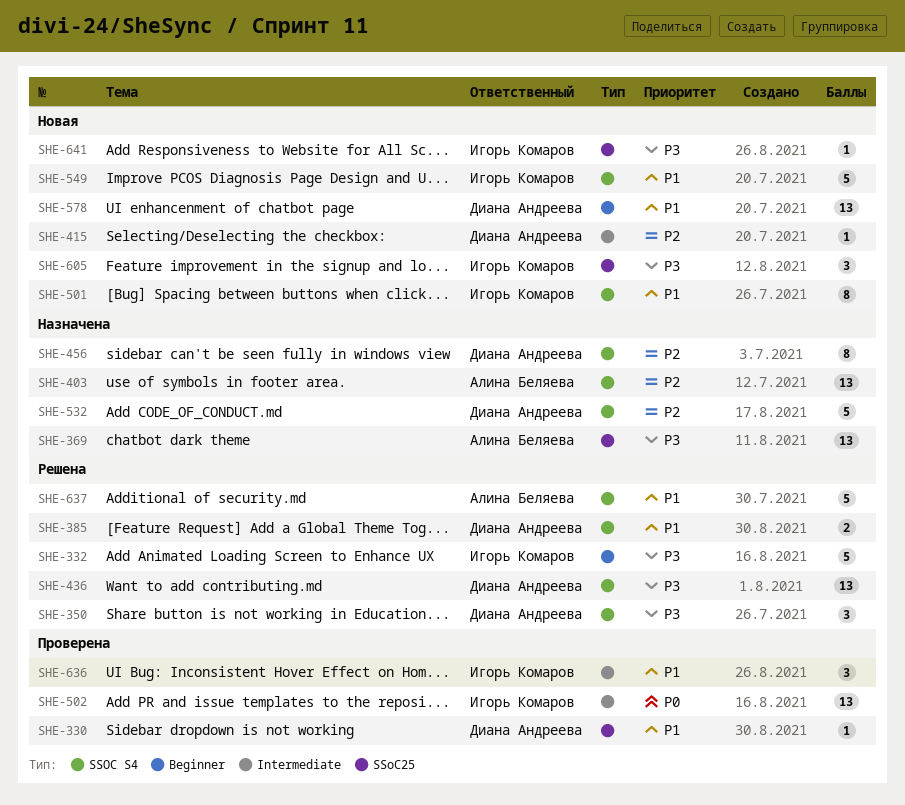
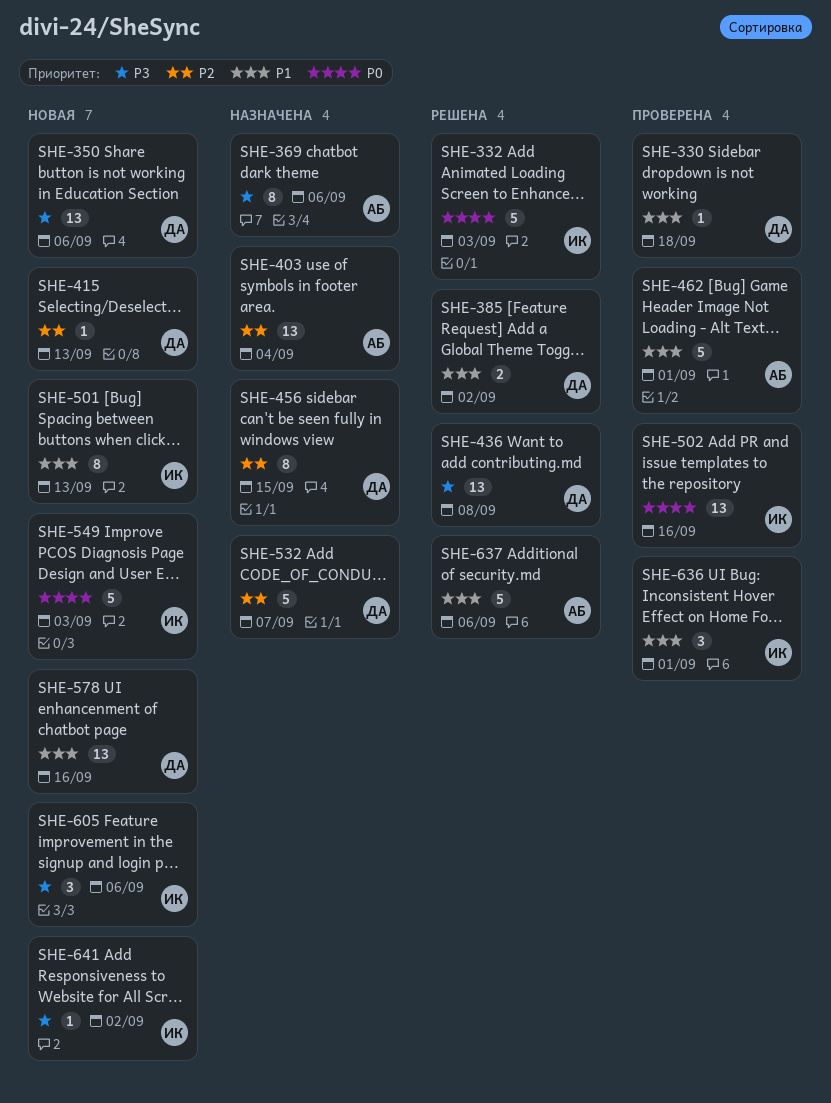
SHE-332, priority: P3 -> P0
SHE-350, status: Решена -> Новая
SHE-350, estimate: 3 -> 13
SHE-369, estimate: 13 -> 8
SHE-462: none -> present
SHE-549, priority: P1 -> P0

